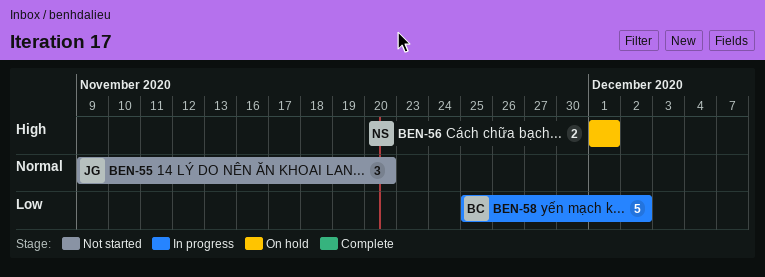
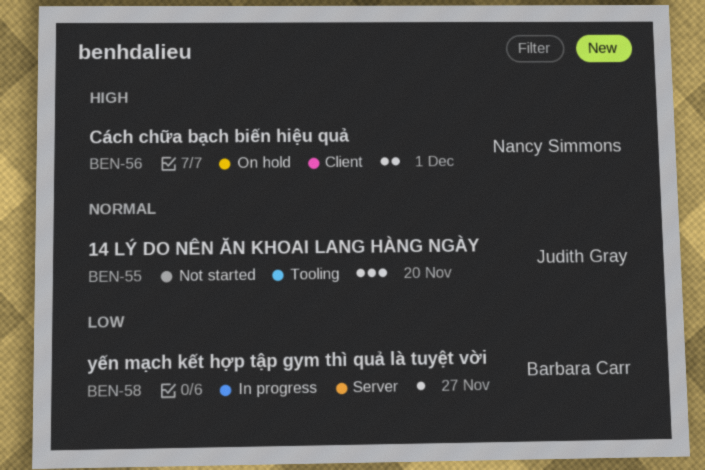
BEN-58, estimate: 5 -> 1
BEN-58, due: Dec 2 -> Nov 27

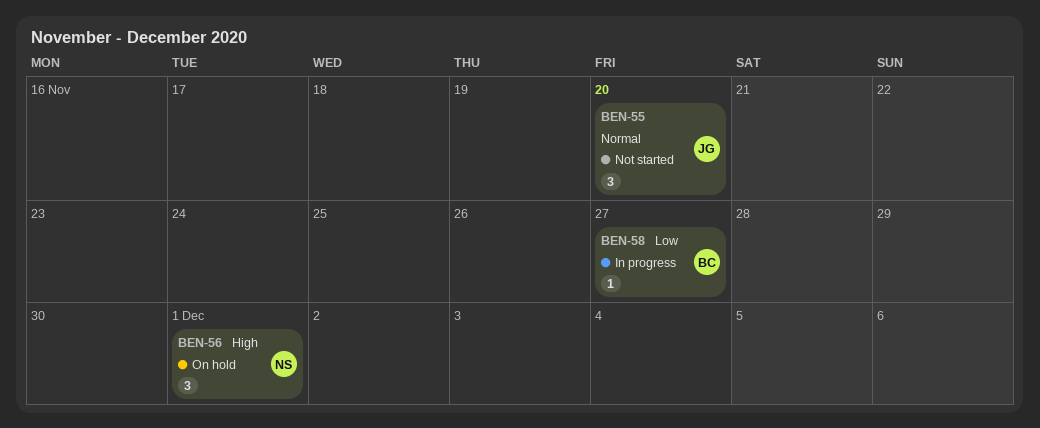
BEN-56, estimate: 2 -> 3

